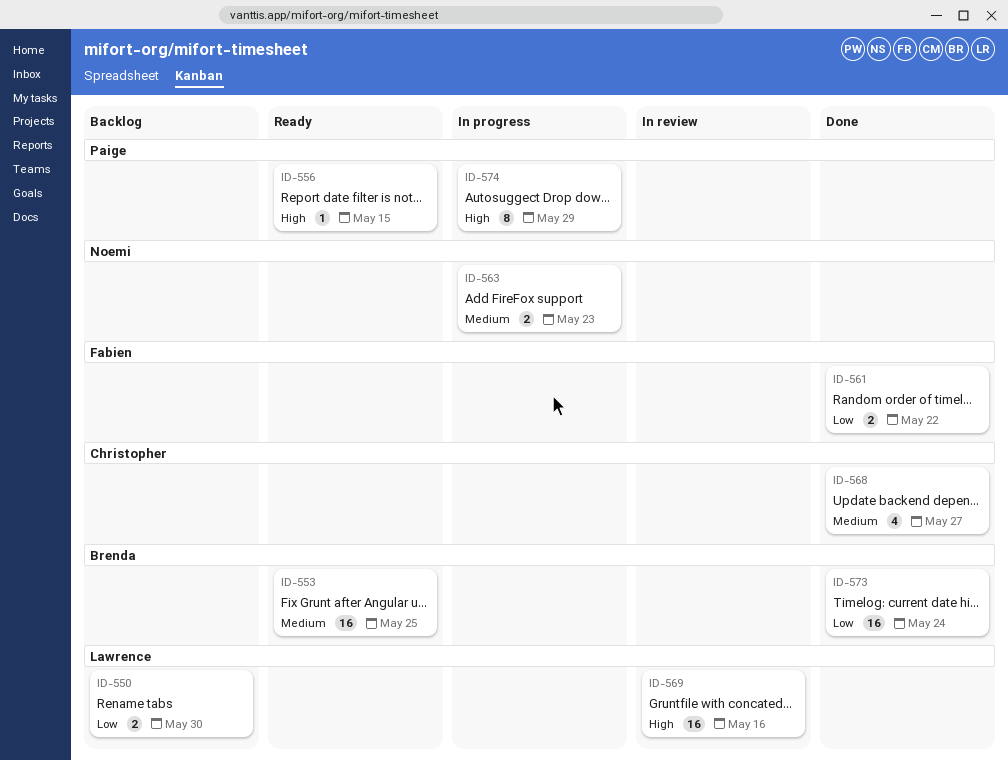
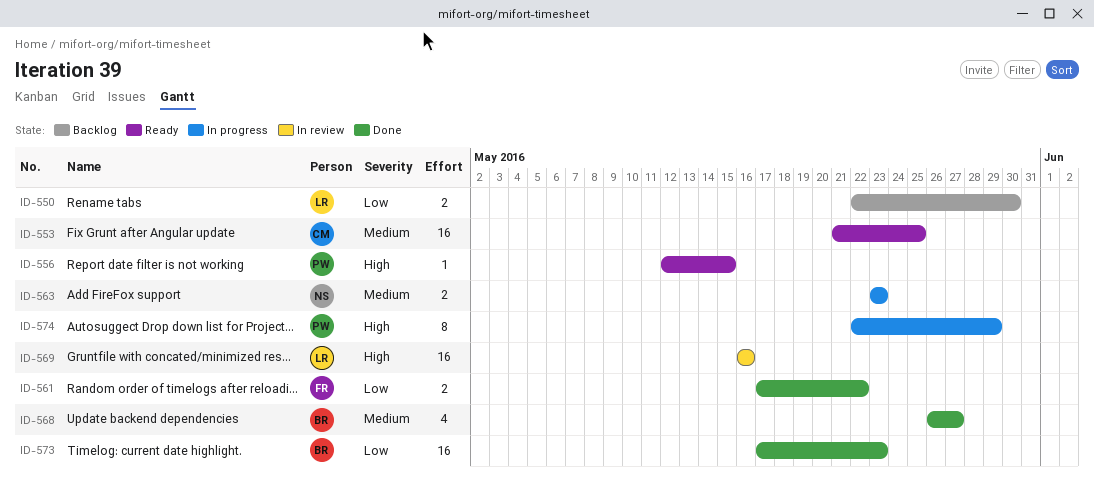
ID-553, owner: Brenda -> Christopher
ID-568, owner: Christopher -> Brenda
ID-573, due: May 24 -> May 23

